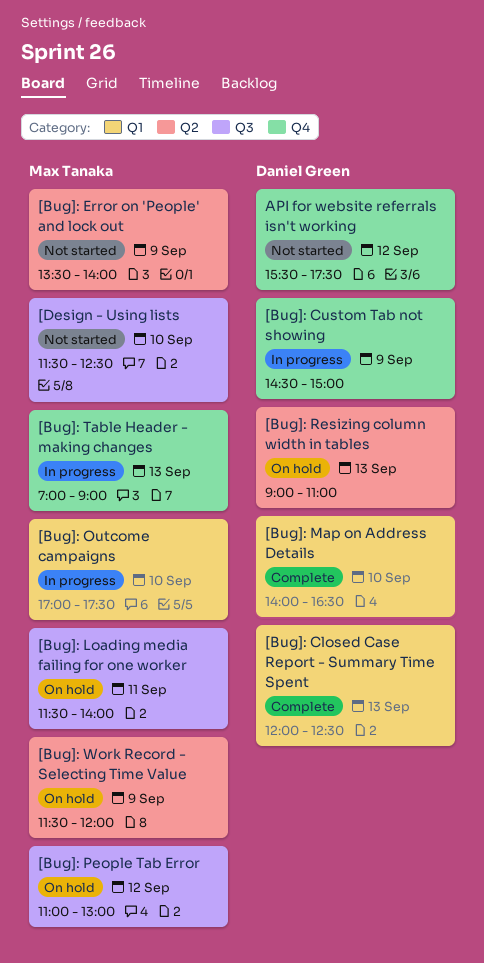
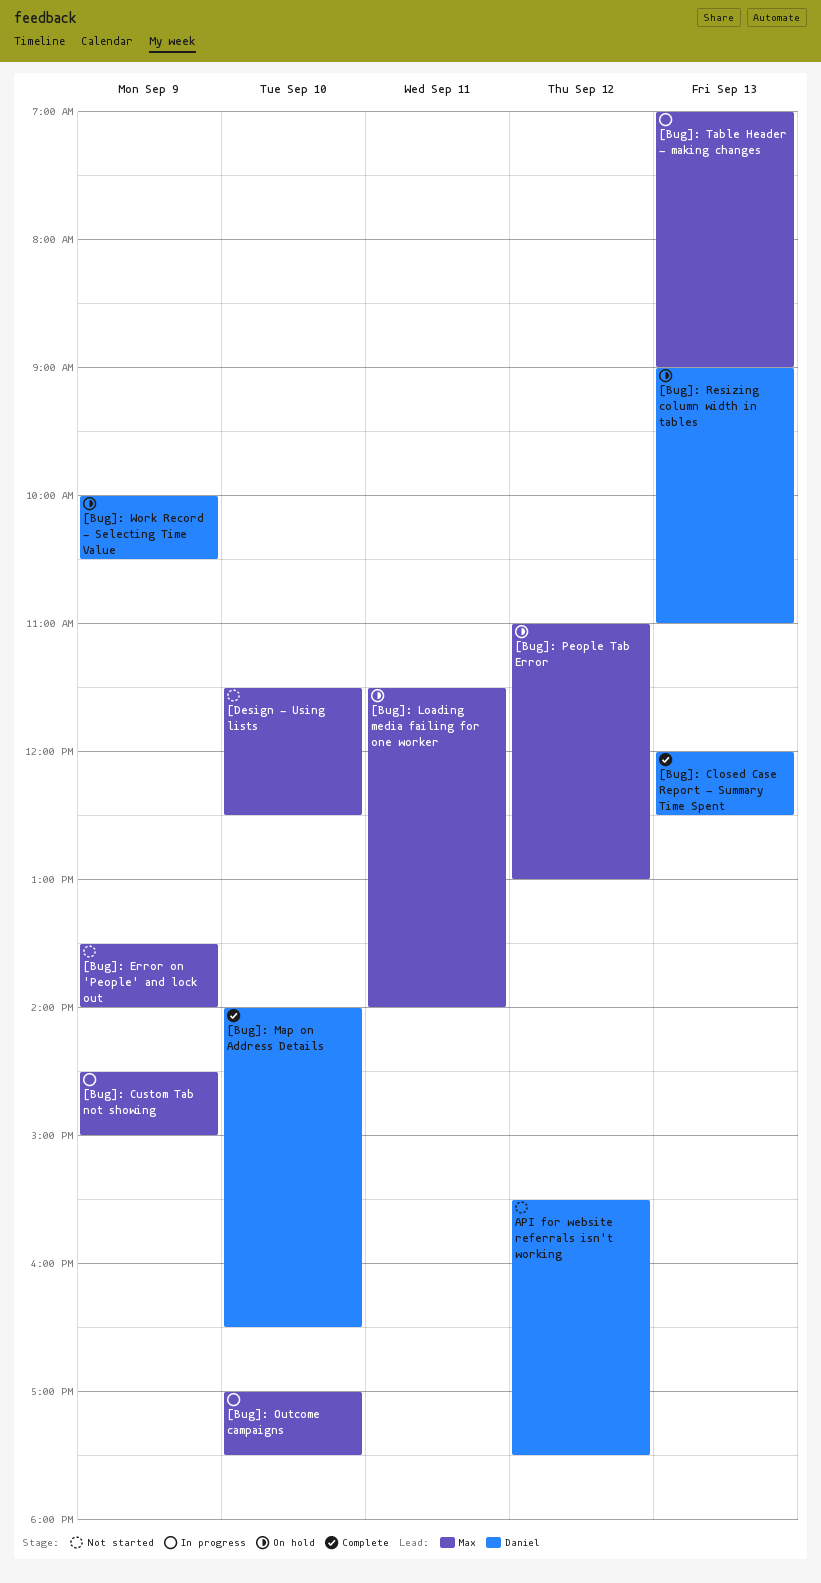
[Bug]: Custom Tab not showing, owner: Daniel Green -> Max Tanaka
[Bug]: Work Record - Selecting Time Value, owner: Max Tanaka -> Daniel Green
[Bug]: Work Record - Selecting Time Value, begins: 11:30 -> 10:00
[Bug]: Work Record - Selecting Time Value, ends: 12:00 -> 10:30

